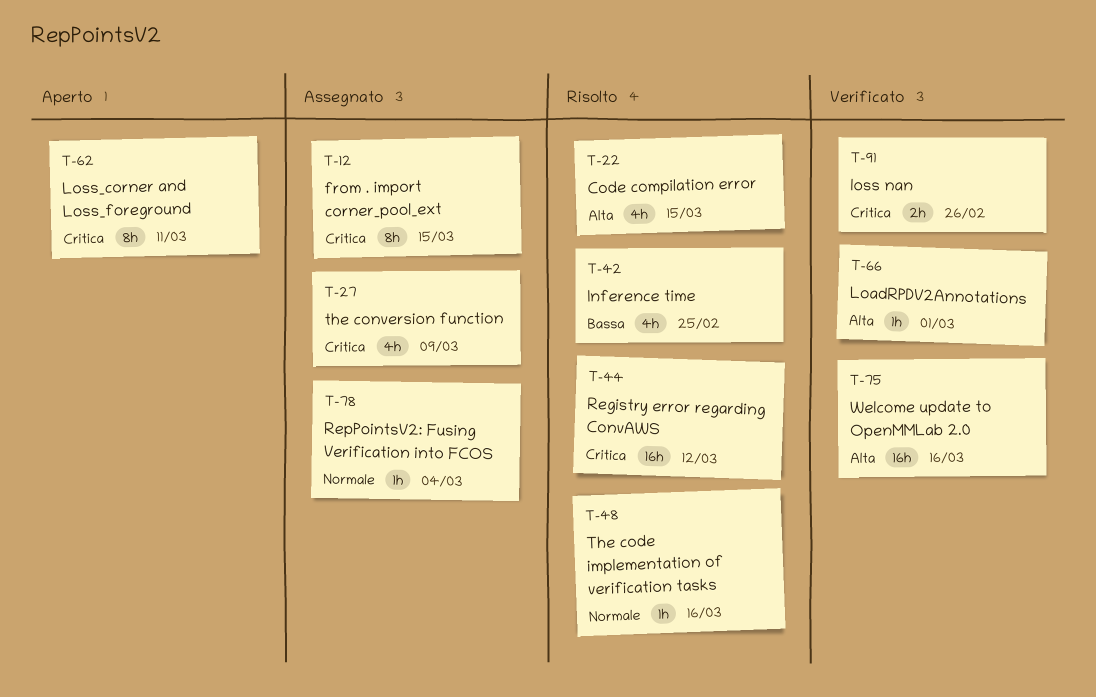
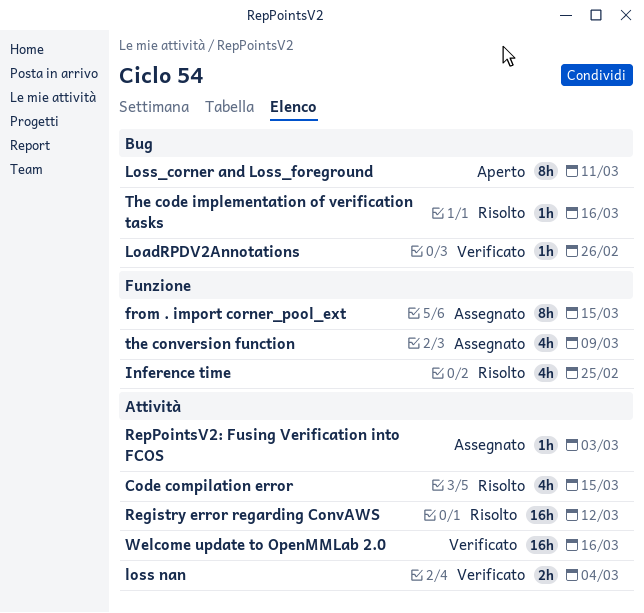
LoadRPDV2Annotations, due: Mar 1 -> Feb 26
loss nan, due: Feb 26 -> Mar 4
RepPointsV2: Fusing Verification into FCOS, due: Mar 4 -> Mar 3

